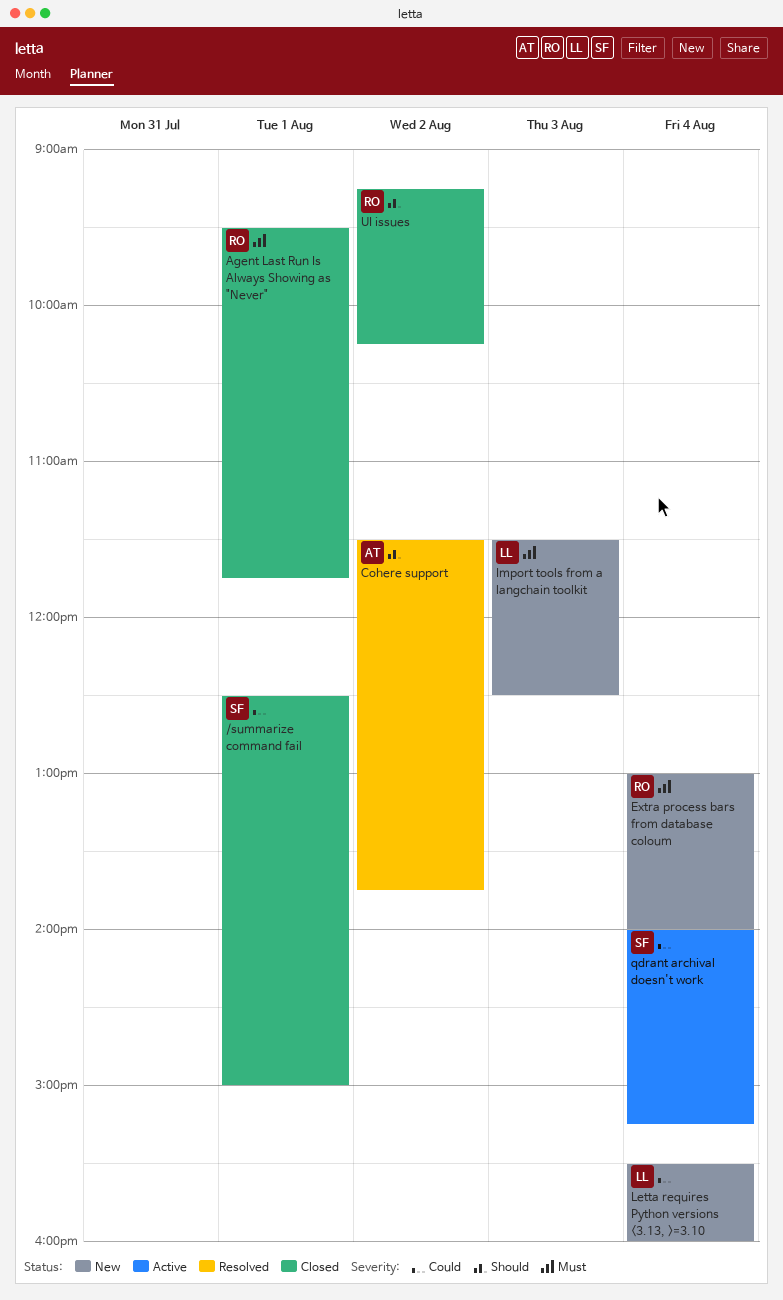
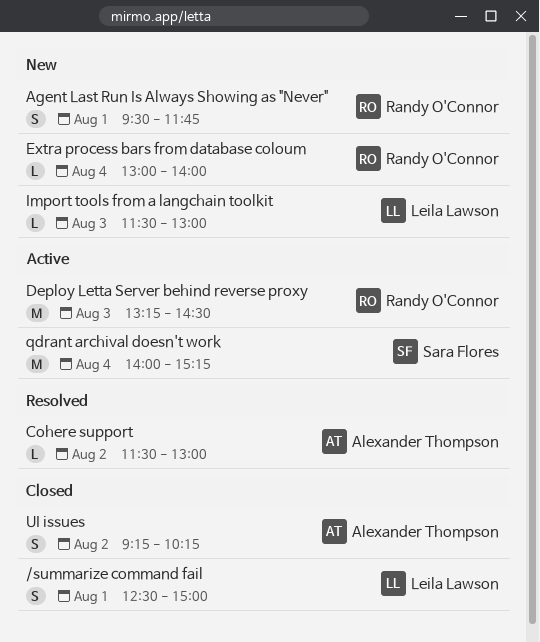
/summarize command fail, owner: Sara Flores -> Leila Lawson
Agent Last Run Is Always Showing as "Never", status: Closed -> New
Cohere support, ends: 13:45 -> 13:00
Deploy Letta Server behind reverse proxy: none -> present
Import tools from a langchain toolkit, ends: 12:30 -> 13:00
Letta requires Python versions <3.13, >=3.10: present -> none
UI issues, owner: Randy O'Connor -> Alexander Thompson

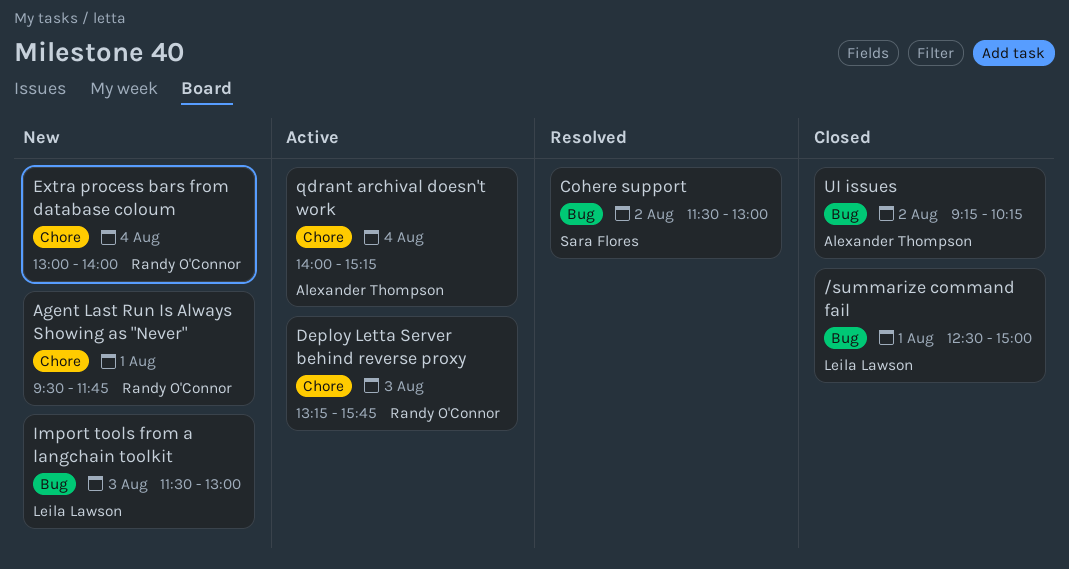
Cohere support, owner: Alexander Thompson -> Sara Flores
Deploy Letta Server behind reverse proxy, ends: 14:30 -> 15:45
qdrant archival doesn't work, owner: Sara Flores -> Alexander Thompson

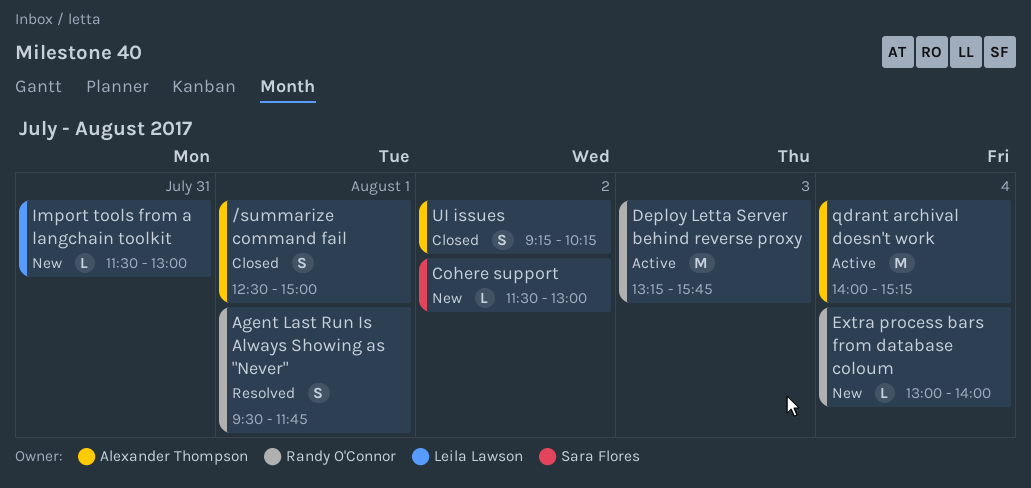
/summarize command fail, owner: Leila Lawson -> Alexander Thompson
Agent Last Run Is Always Showing as "Never", status: New -> Resolved
Cohere support, status: Resolved -> New
Import tools from a langchain toolkit, day: Aug 3 -> Jul 31

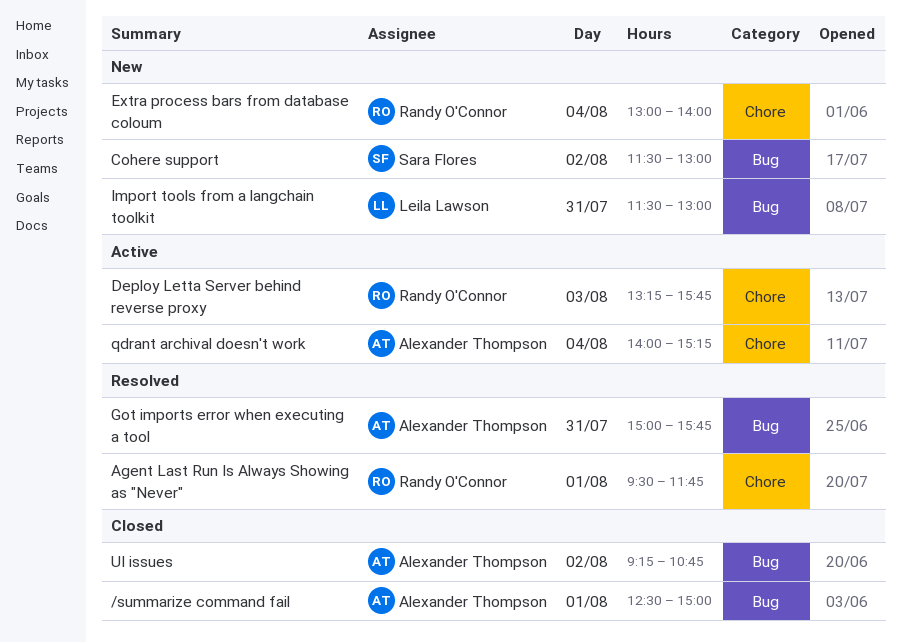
Got imports error when executing a tool: none -> present
UI issues, ends: 10:15 -> 10:45

